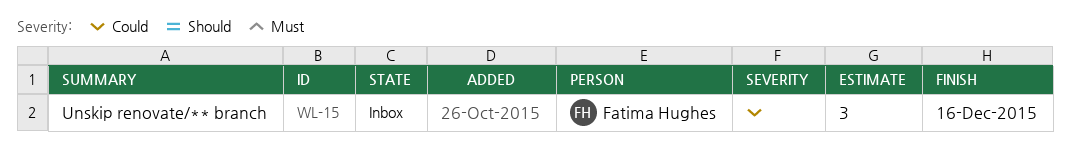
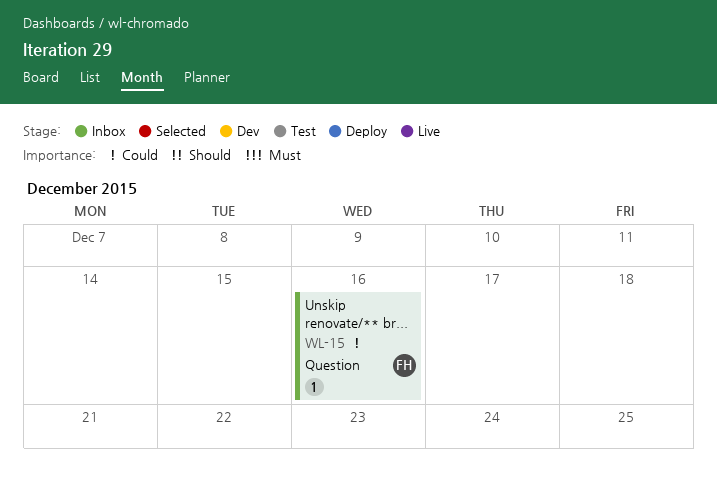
WL-15, estimate: 3 -> 1

